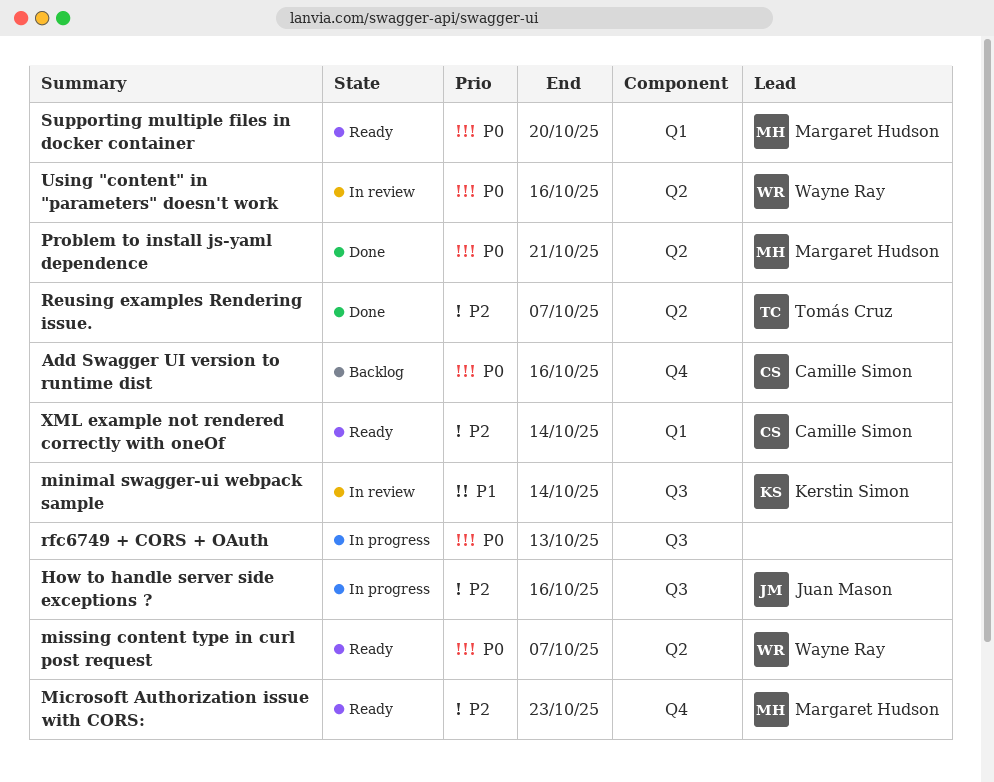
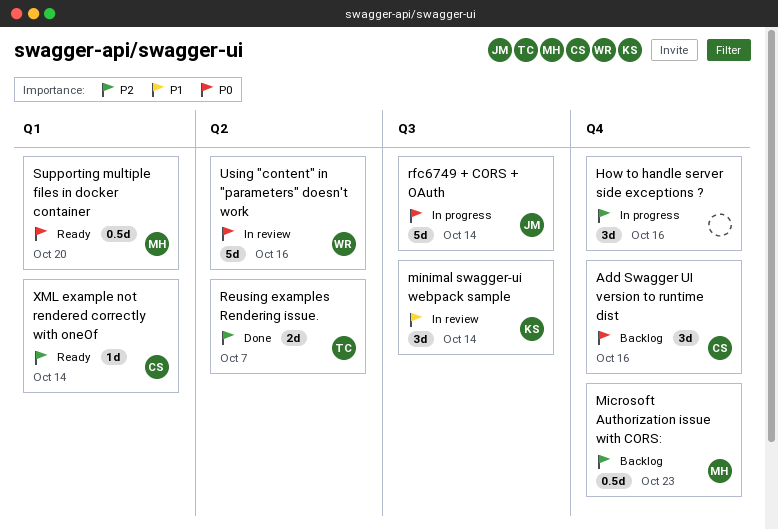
How to handle server side exceptions ?, owner: Juan Mason -> none
How to handle server side exceptions ?, label: Q3 -> Q4
Microsoft Authorization issue with CORS:, status: Ready -> Backlog
missing content type in curl post request: present -> none
Problem to install js-yaml dependence: present -> none
rfc6749 + CORS + OAuth, owner: none -> Juan Mason
rfc6749 + CORS + OAuth, due: Oct 13 -> Oct 14

